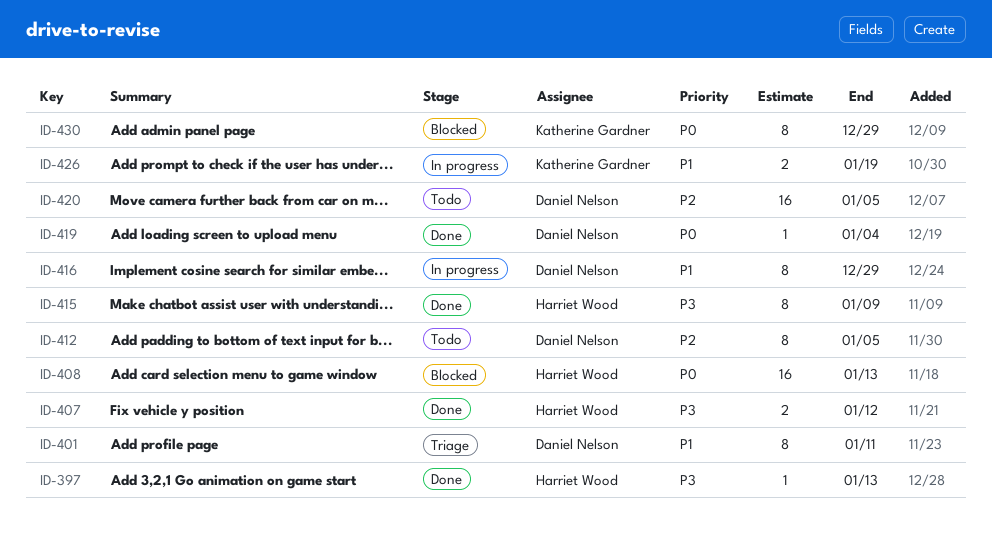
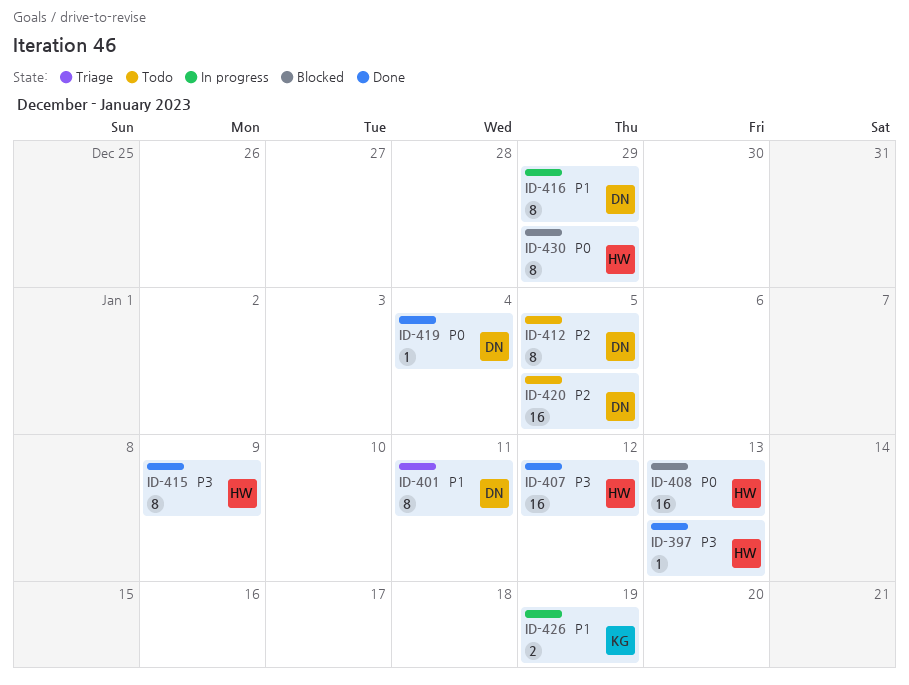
ID-407, estimate: 2 -> 16
ID-430, owner: Katherine Gardner -> Harriet Wood

